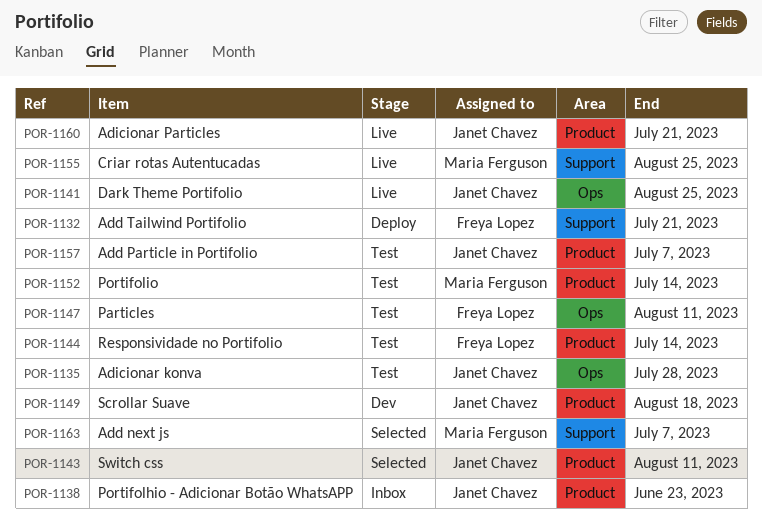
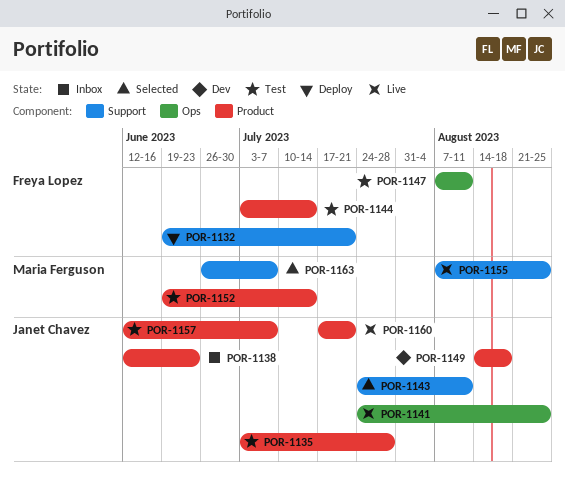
POR-1135, label: Ops -> Product
POR-1143, label: Product -> Support

